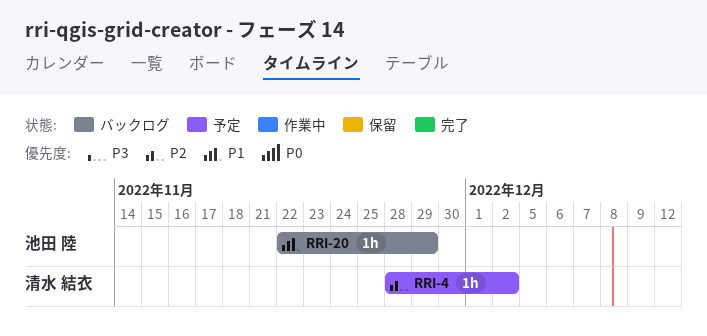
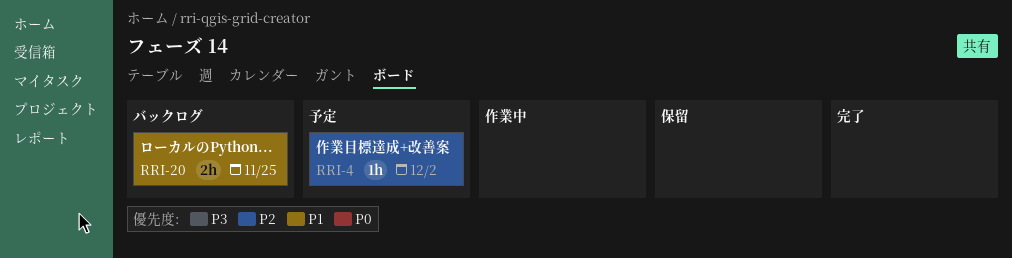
RRI-20, estimate: 1h -> 2h
RRI-20, due: Nov 29 -> Nov 25

